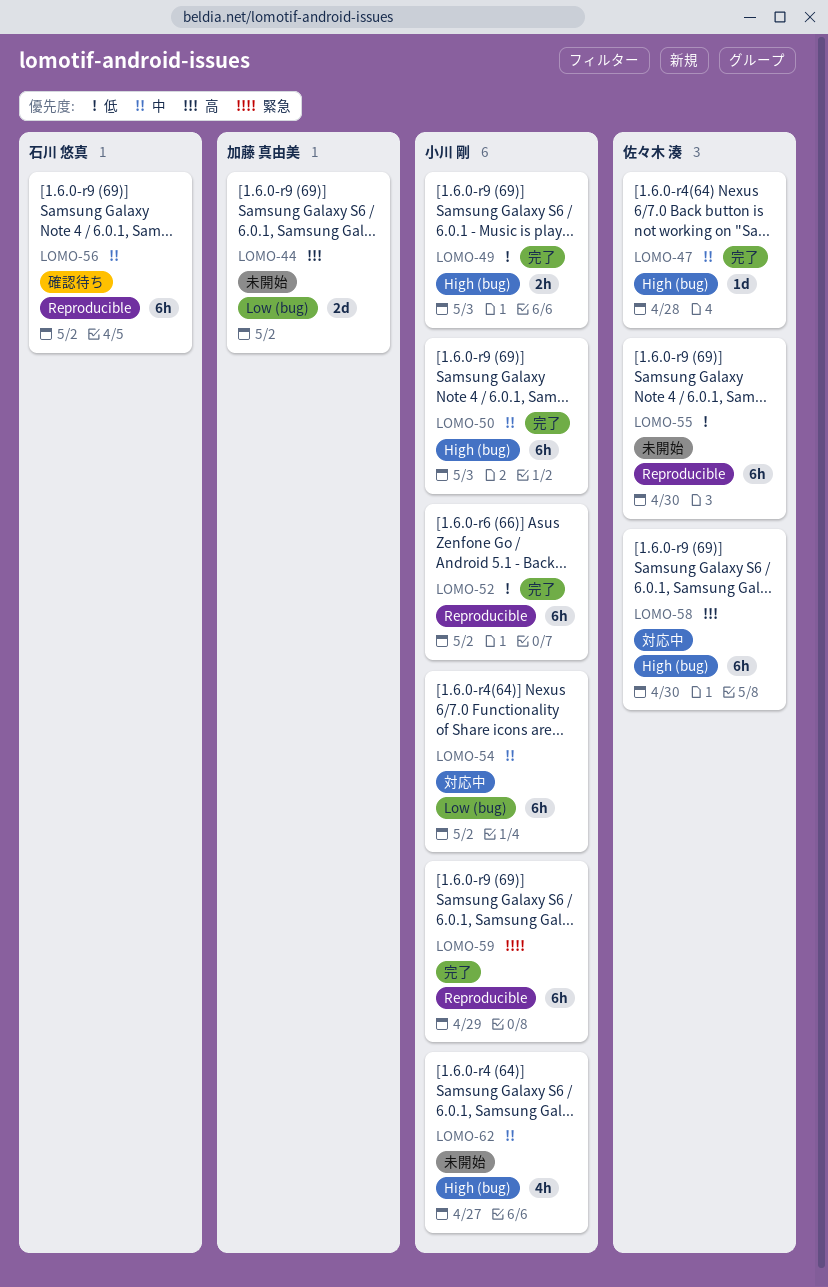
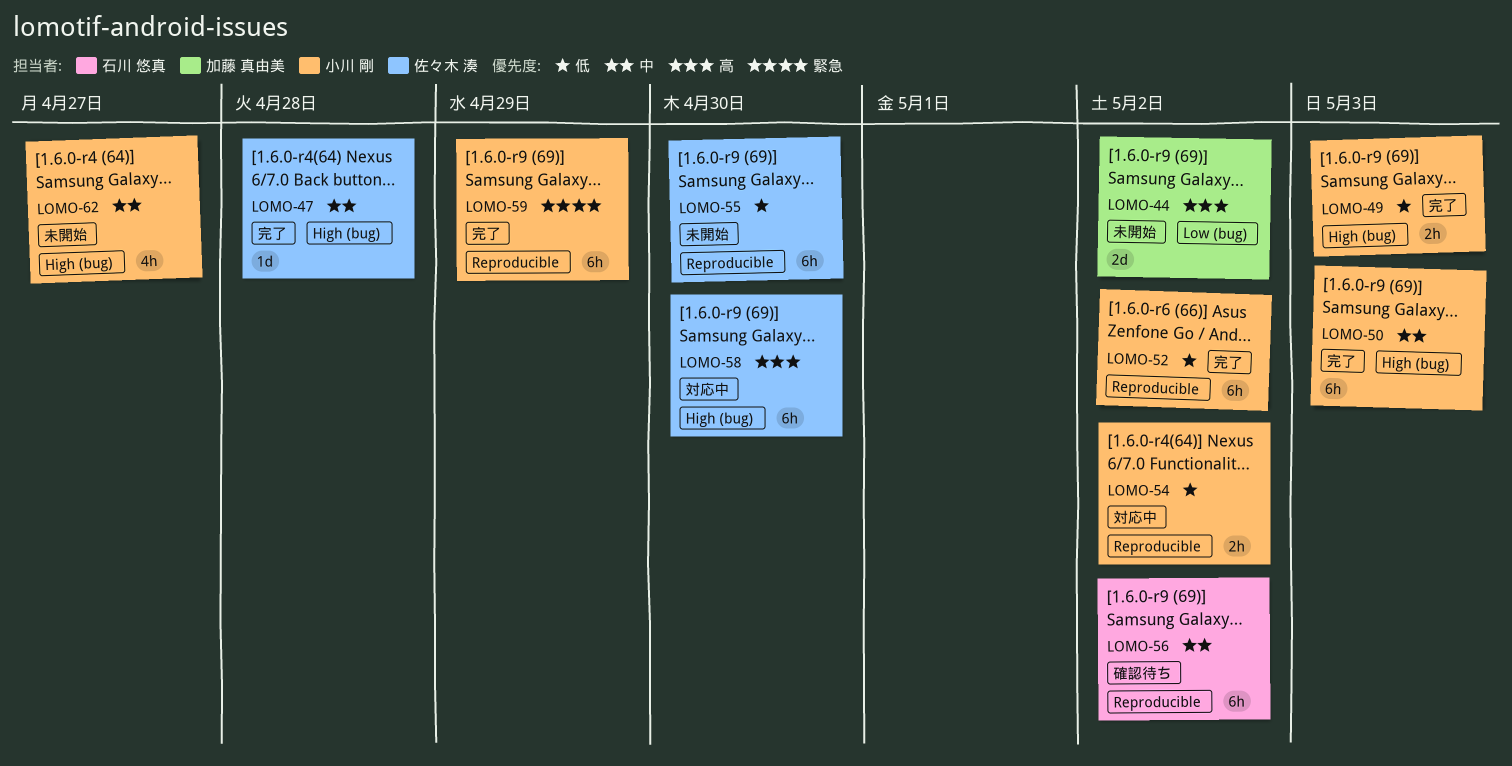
LOMO-54, priority: 中 -> 低
LOMO-54, label: Low (bug) -> Reproducible
LOMO-54, estimate: 6h -> 2h

